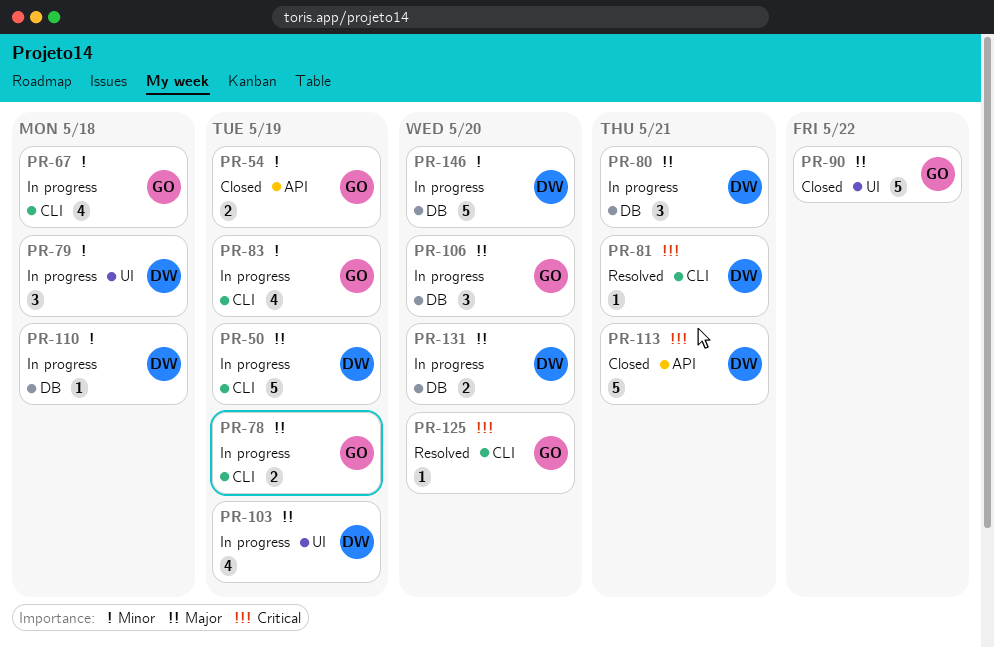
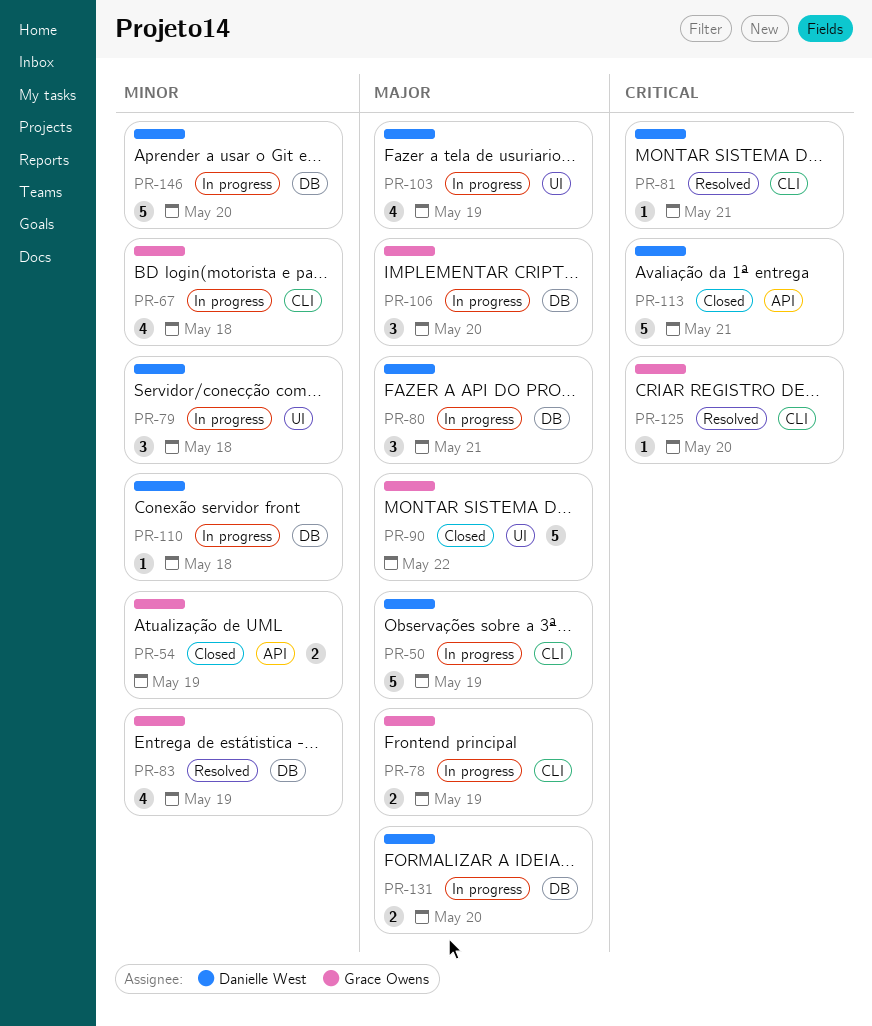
PR-83, status: In progress -> Resolved
PR-83, label: CLI -> DB

